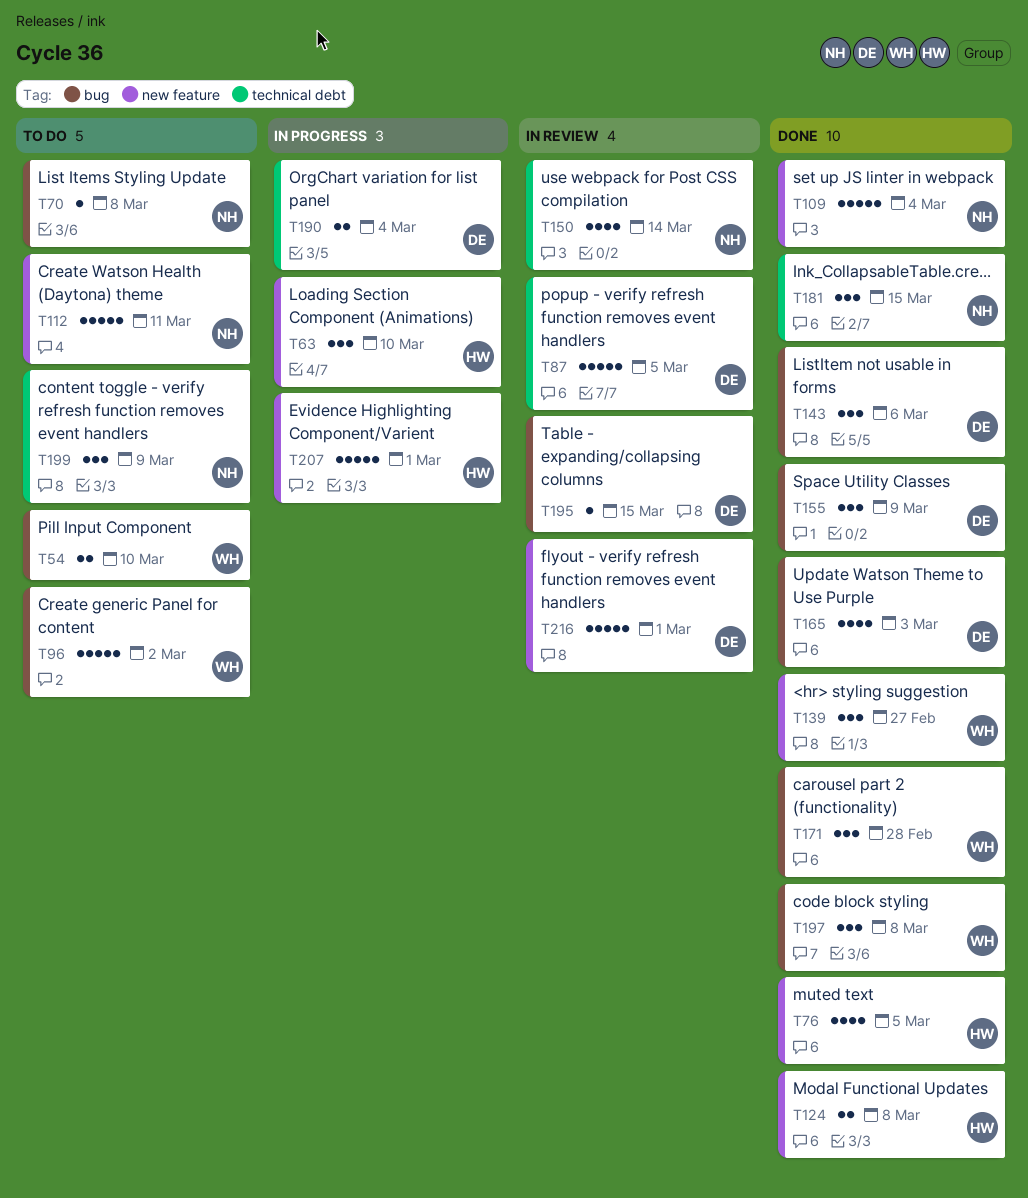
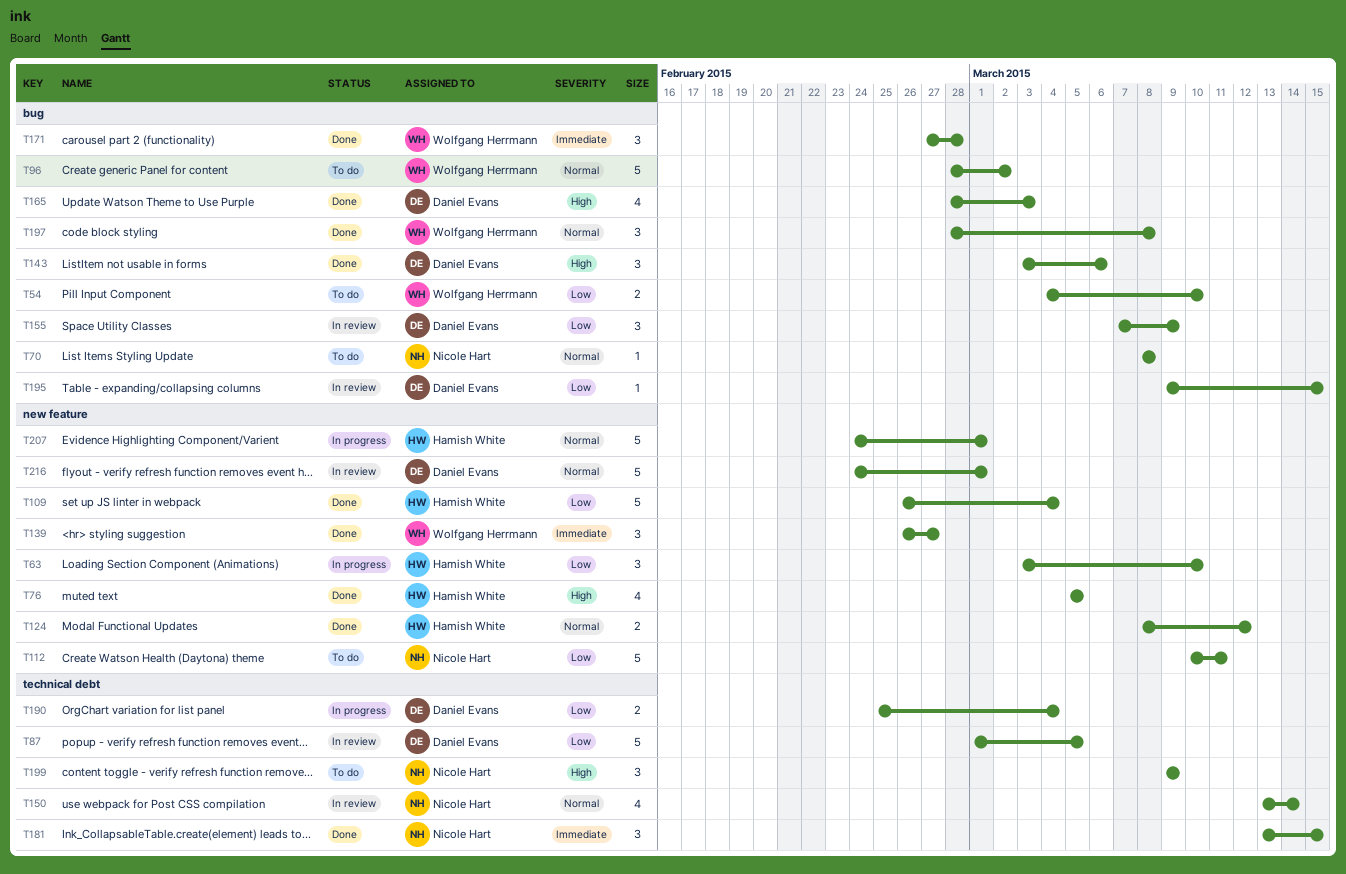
T109, owner: Nicole Hart -> Hamish White
T124, due: Mar 8 -> Mar 12
T155, status: Done -> In review

